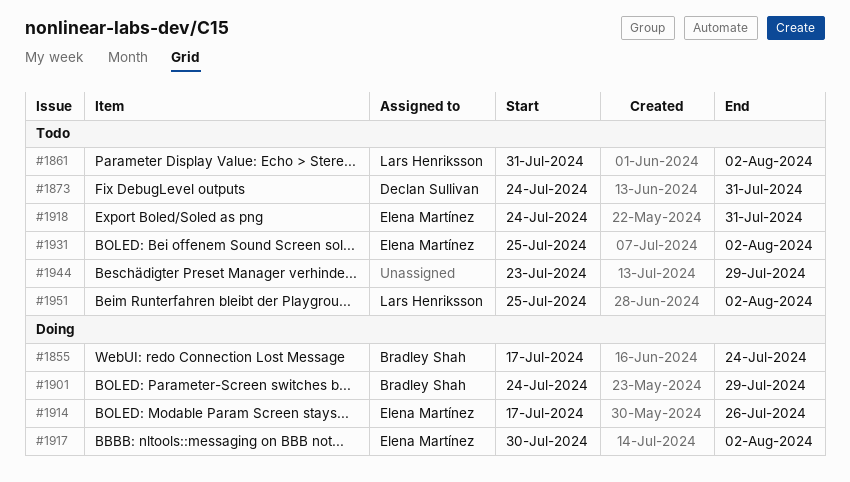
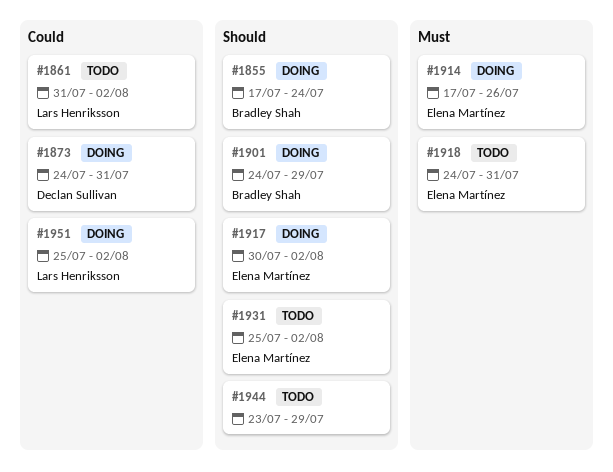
#1873, status: Todo -> Doing
#1951, status: Todo -> Doing

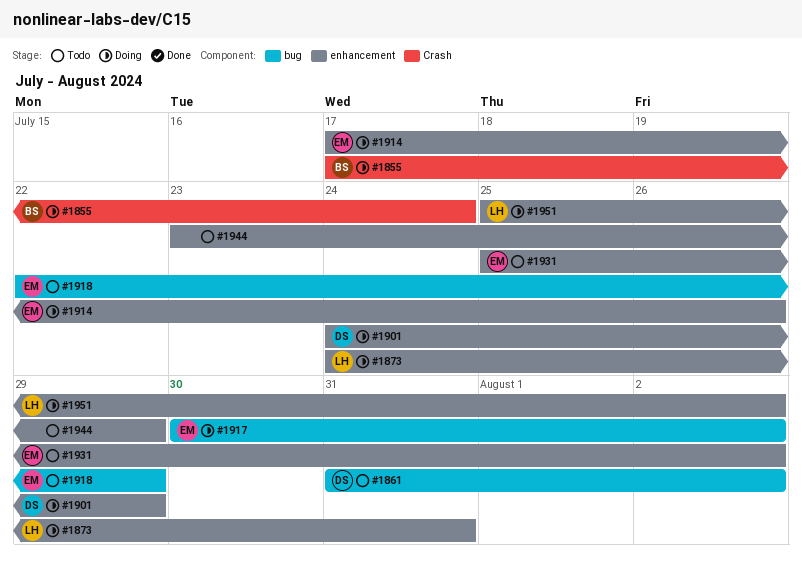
#1861, owner: Lars Henriksson -> Declan Sullivan
#1873, owner: Declan Sullivan -> Lars Henriksson
#1901, owner: Bradley Shah -> Declan Sullivan
#1918, start: Jul 24 -> Jul 22
#1918, due: Jul 31 -> Jul 29

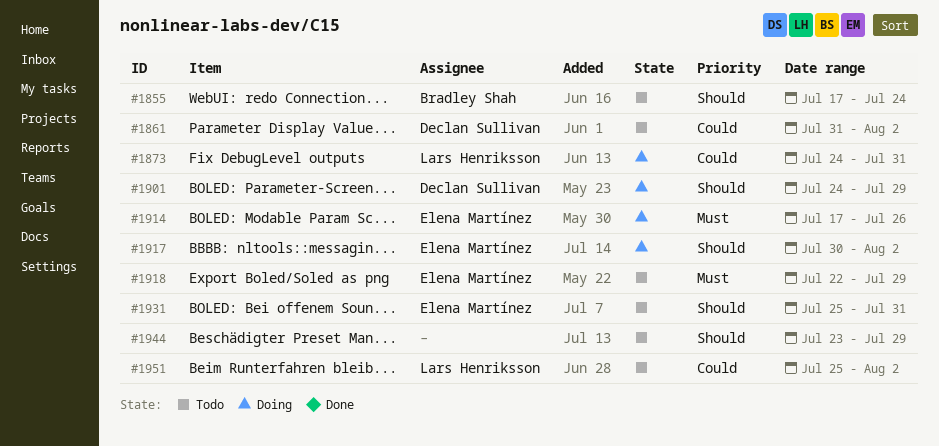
#1855, status: Doing -> Todo
#1931, due: Aug 2 -> Jul 31
#1951, status: Doing -> Todo

